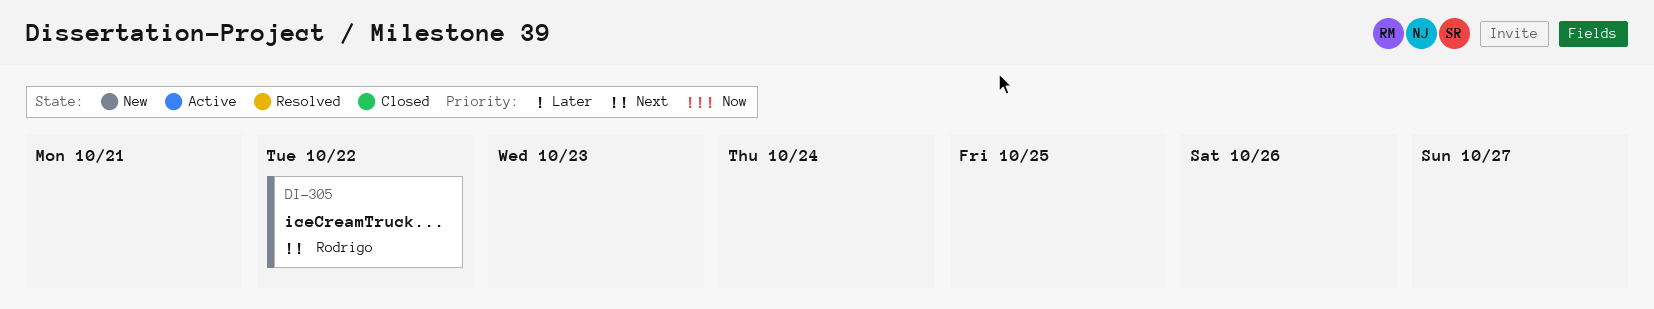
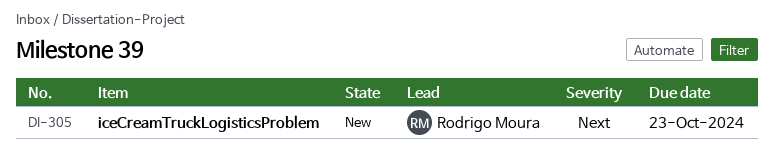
DI-305, due: Oct 22 -> Oct 23

